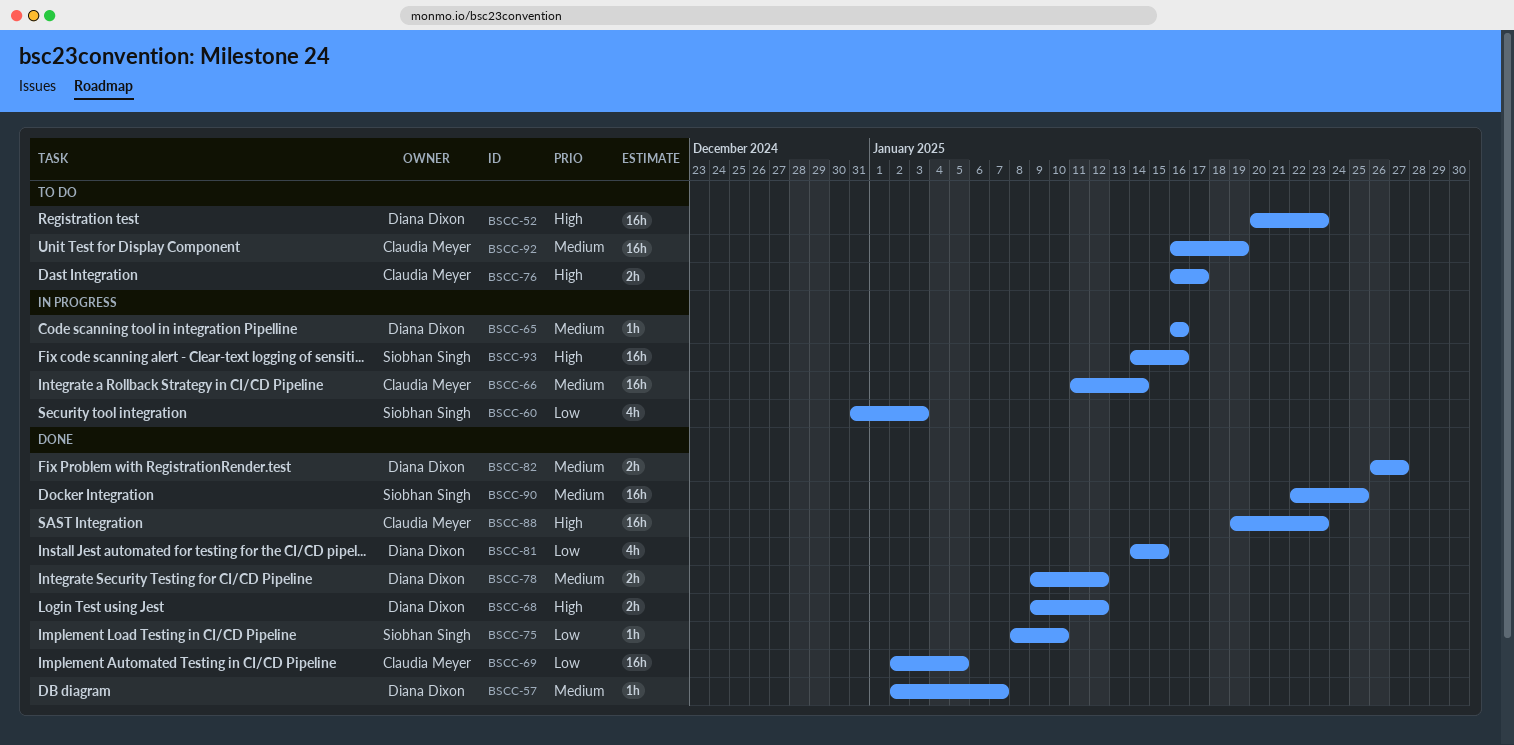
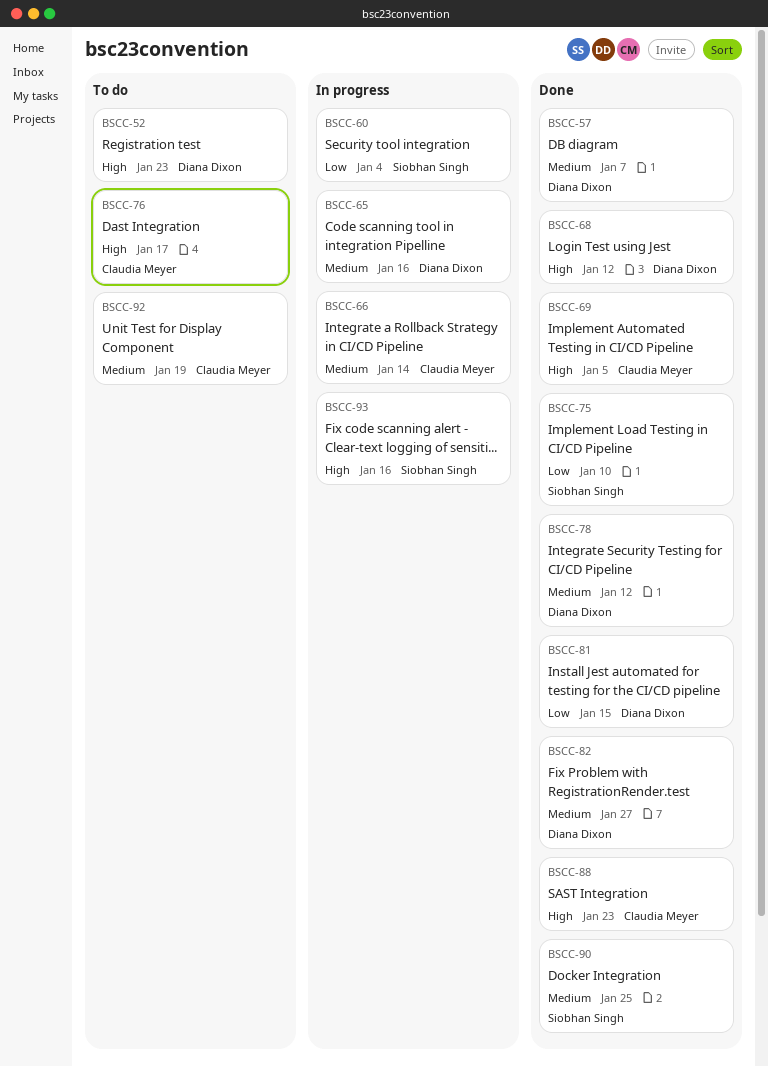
BSCC-60, due: Jan 3 -> Jan 4
BSCC-69, priority: Low -> High

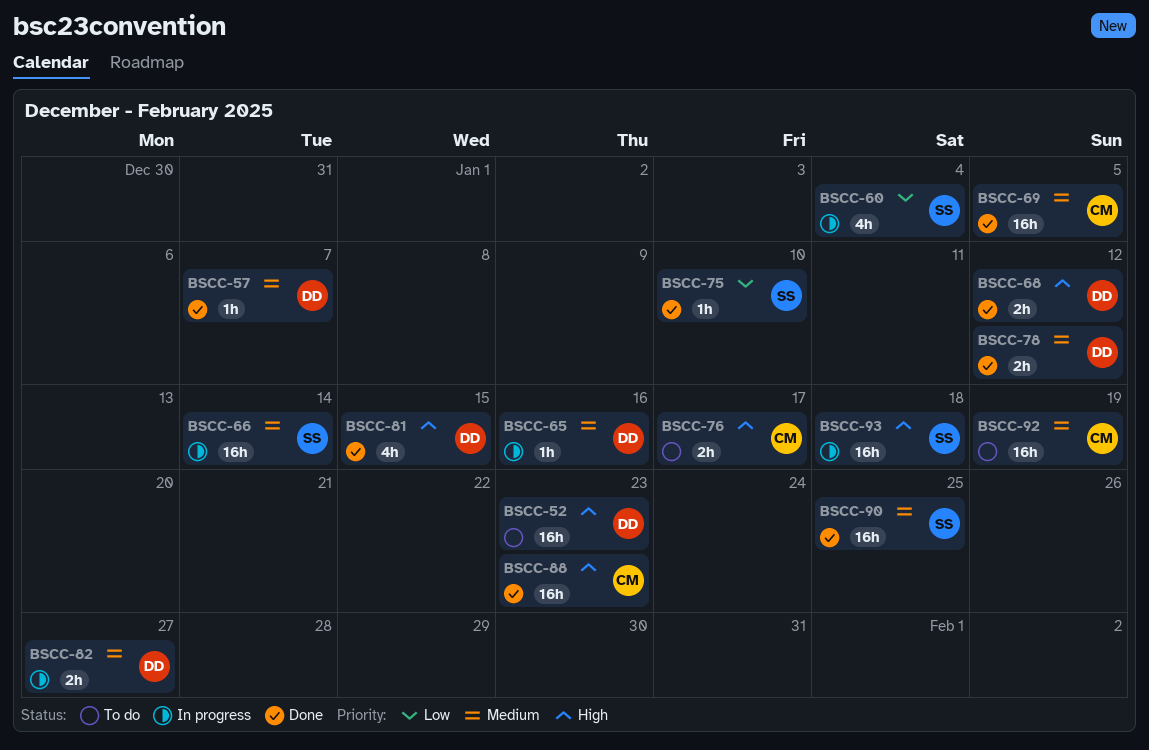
BSCC-66, owner: Claudia Meyer -> Siobhan Singh
BSCC-69, priority: High -> Medium
BSCC-81, priority: Low -> High
BSCC-82, status: Done -> In progress
BSCC-93, due: Jan 16 -> Jan 18

